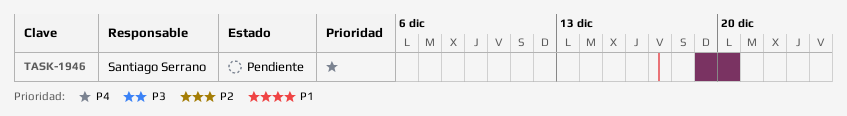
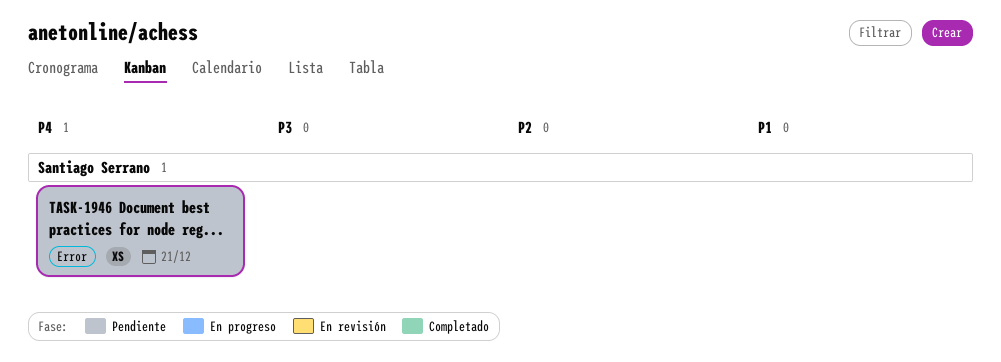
TASK-1946, due: Dec 20 -> Dec 21

